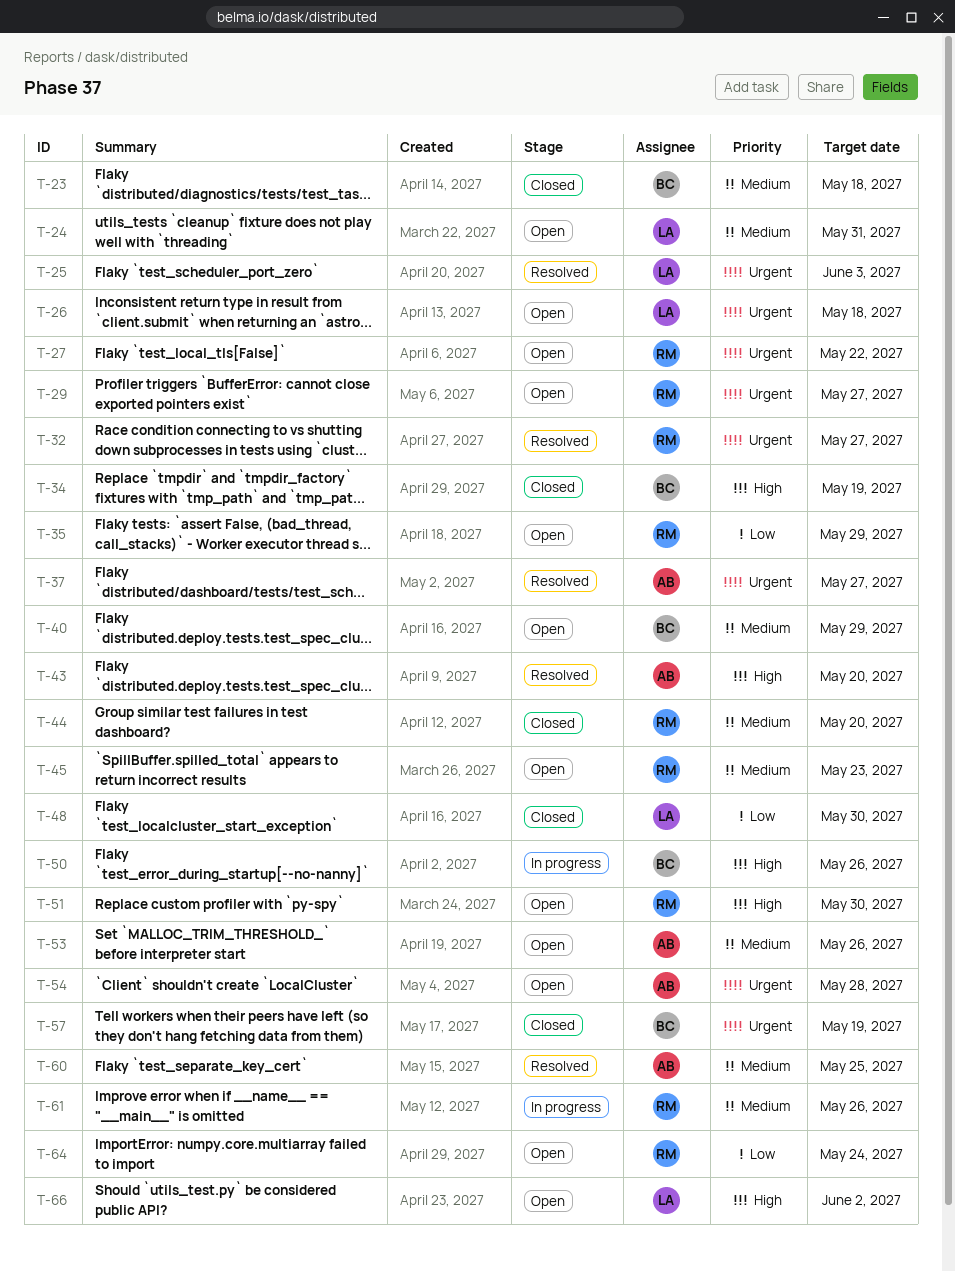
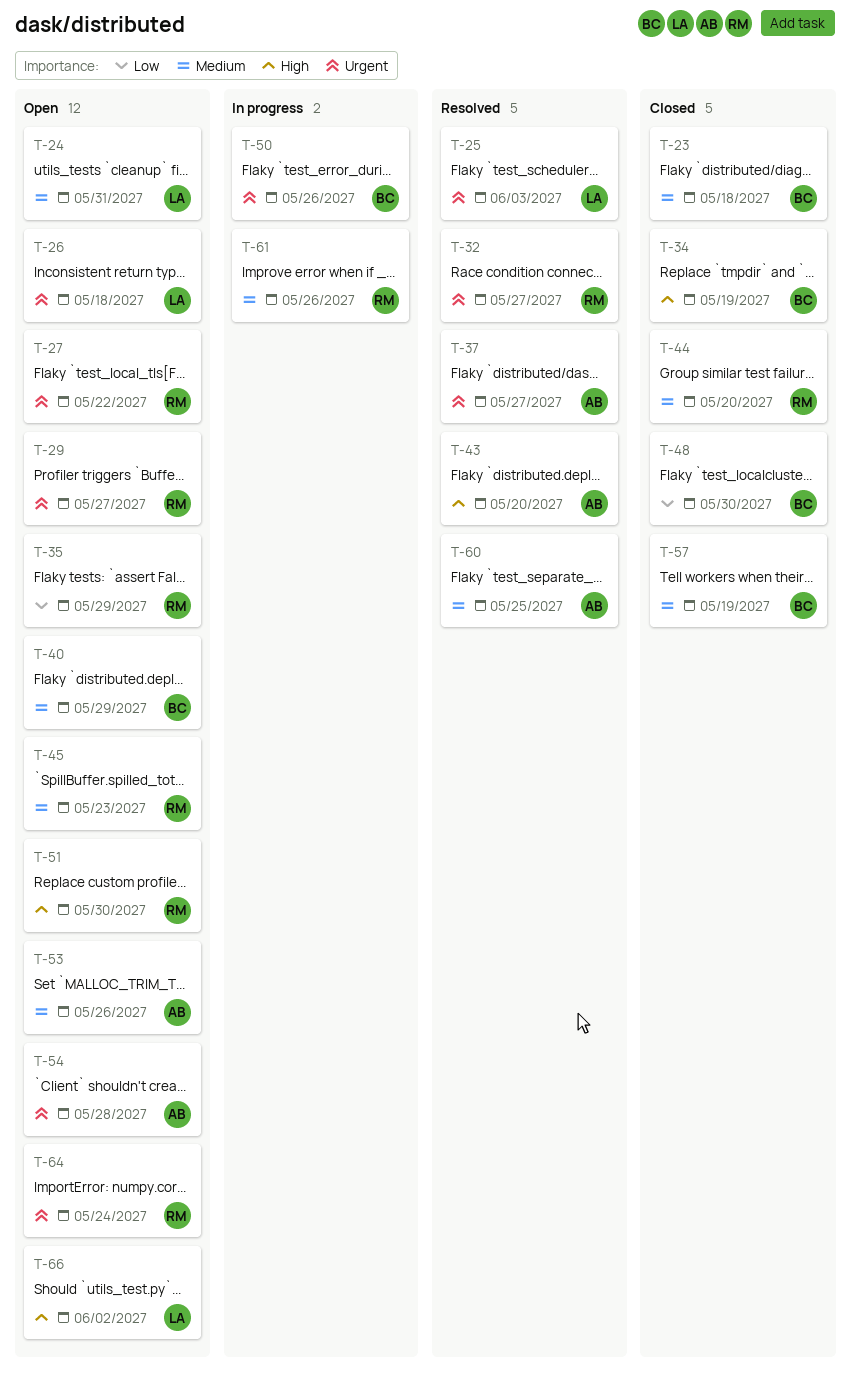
T-48, owner: LA -> BC
T-50, priority: High -> Urgent
T-57, priority: Urgent -> Medium
T-64, priority: Low -> Urgent

